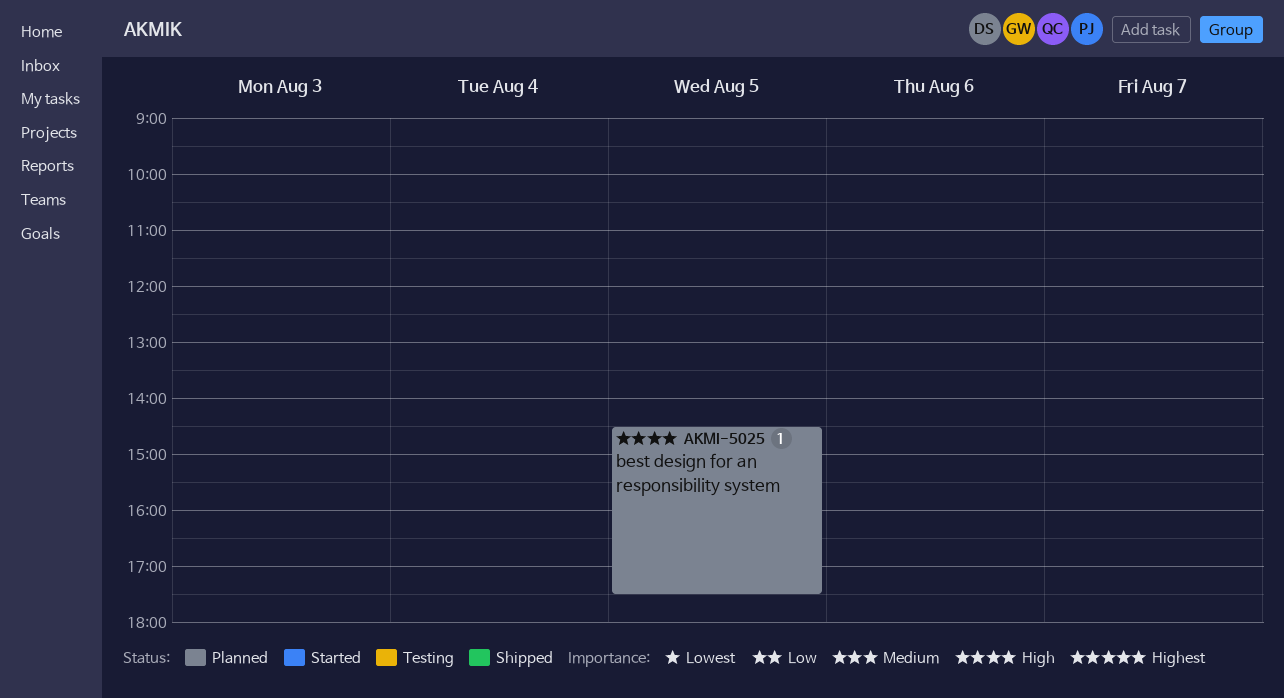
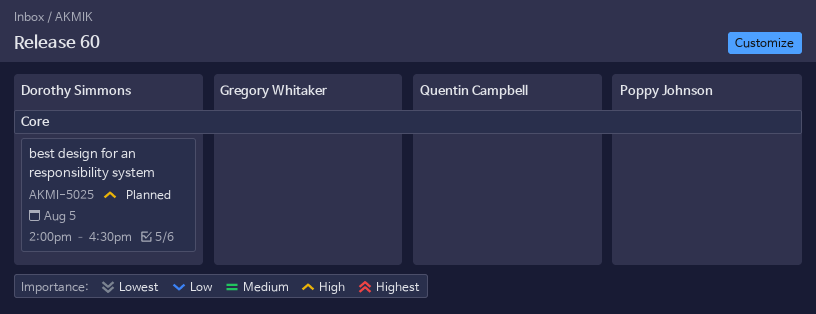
AKMI-5025, begins: 14:30 -> 14:00
AKMI-5025, ends: 17:30 -> 16:30

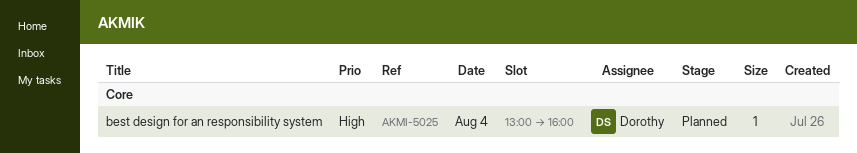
AKMI-5025, day: Aug 5 -> Aug 4
AKMI-5025, begins: 14:00 -> 13:00
AKMI-5025, ends: 16:30 -> 16:00

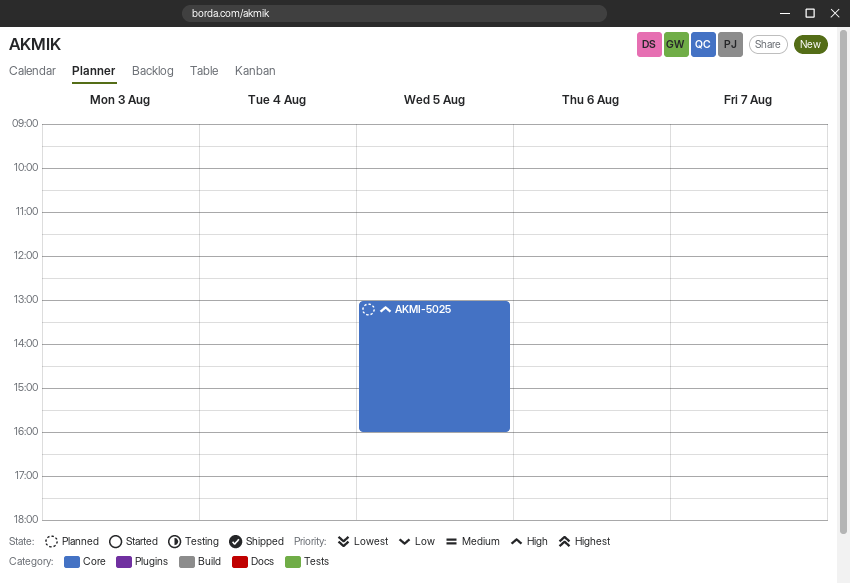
AKMI-5025, day: Aug 4 -> Aug 5

